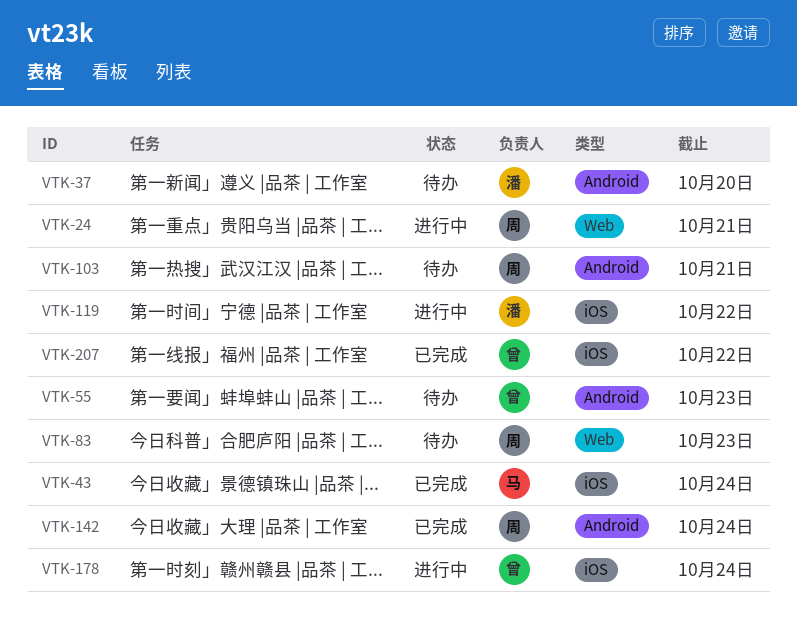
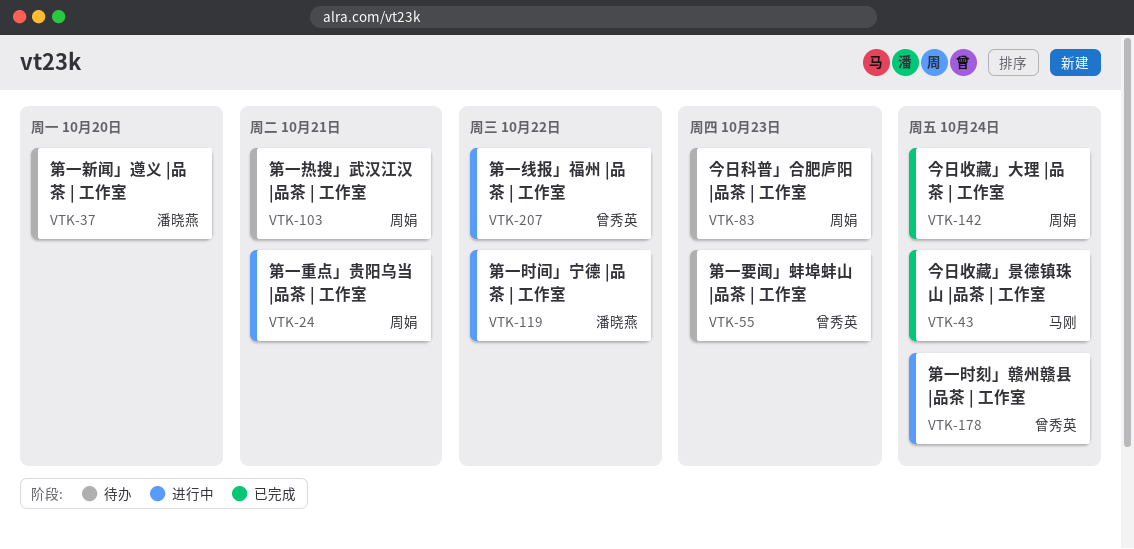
VTK-207, status: 已完成 -> 进行中

